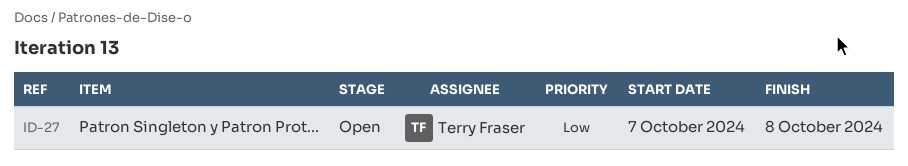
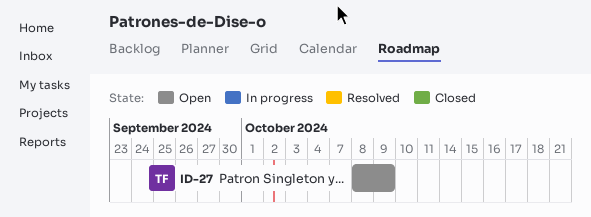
ID-27, start: Oct 7 -> Oct 8
ID-27, due: Oct 8 -> Oct 9

